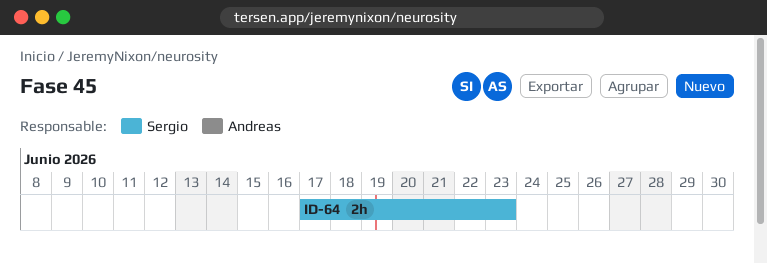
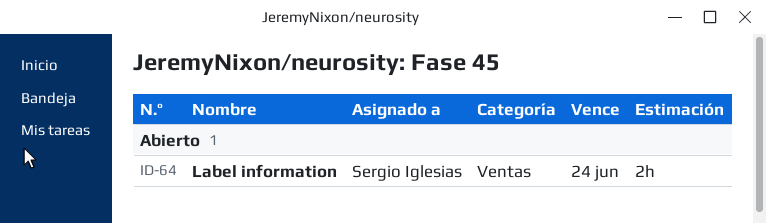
ID-64, due: Jun 23 -> Jun 24

